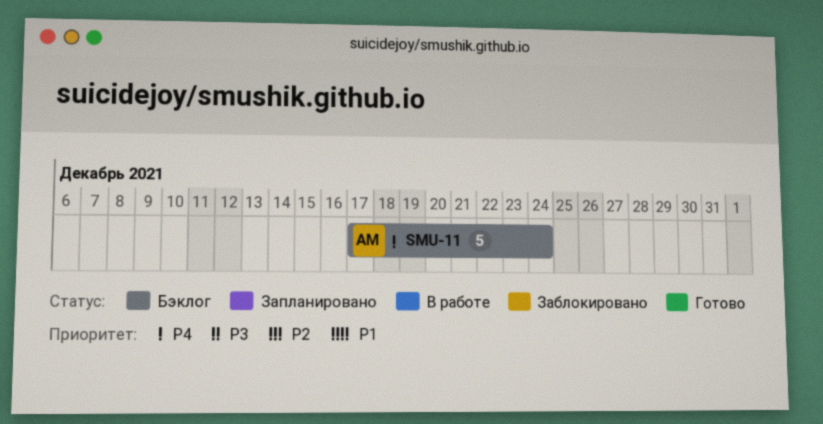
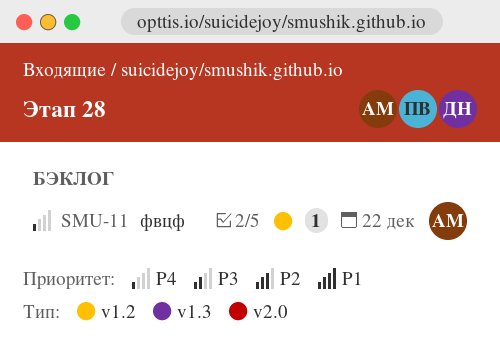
SMU-11, estimate: 5 -> 1
SMU-11, due: Dec 24 -> Dec 22

